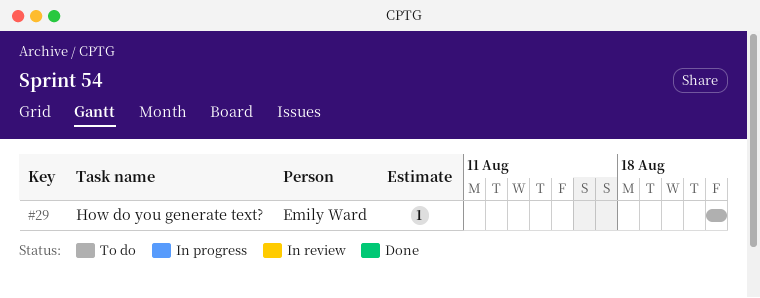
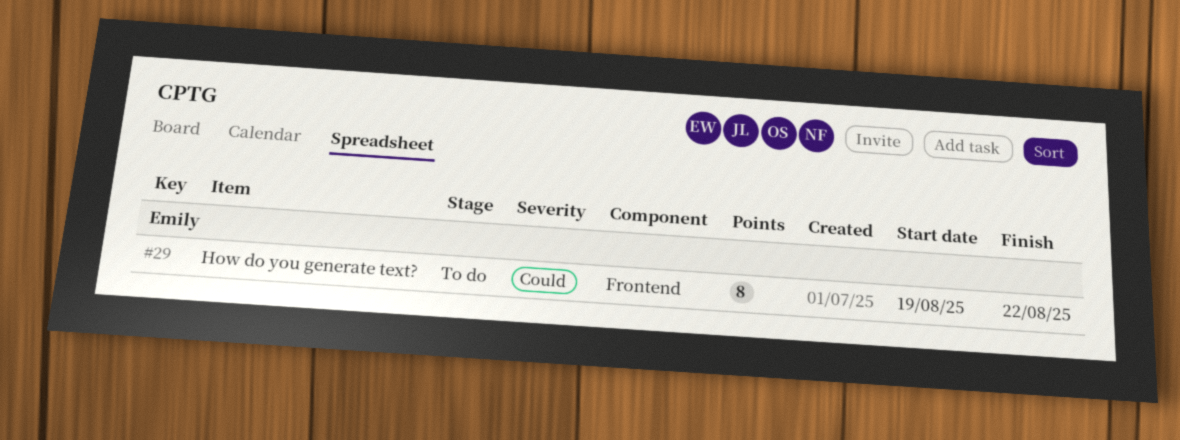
#29, estimate: 1 -> 8
#29, start: Aug 22 -> Aug 19

